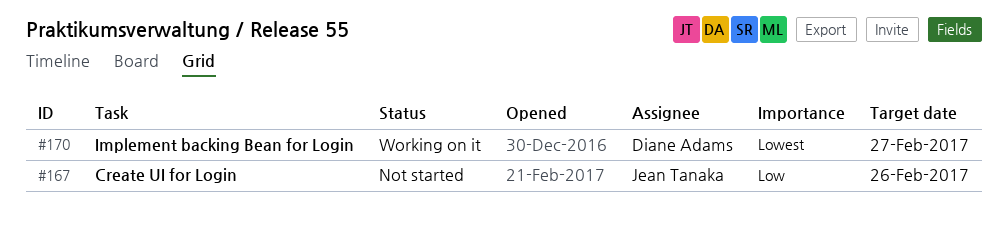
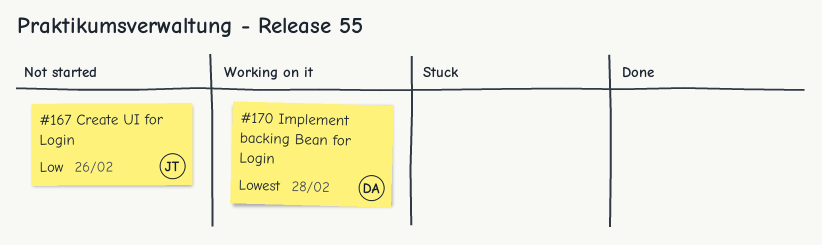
#170, due: Feb 27 -> Feb 28

